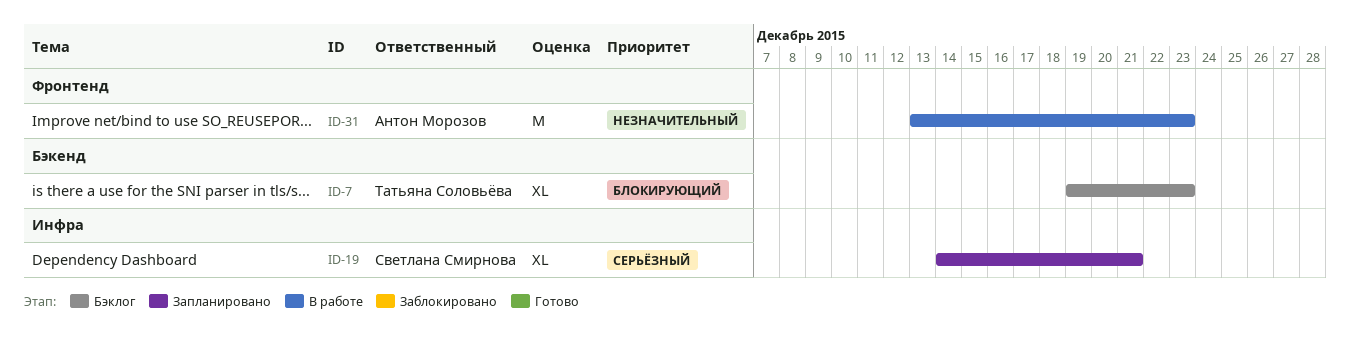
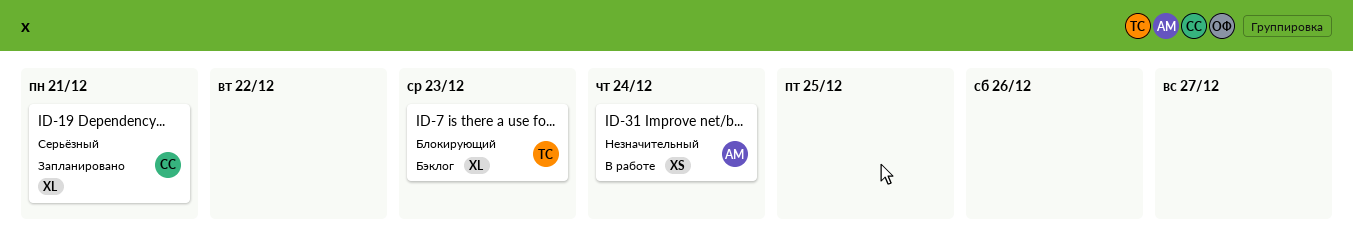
ID-31, estimate: M -> XS
ID-31, due: Dec 23 -> Dec 24

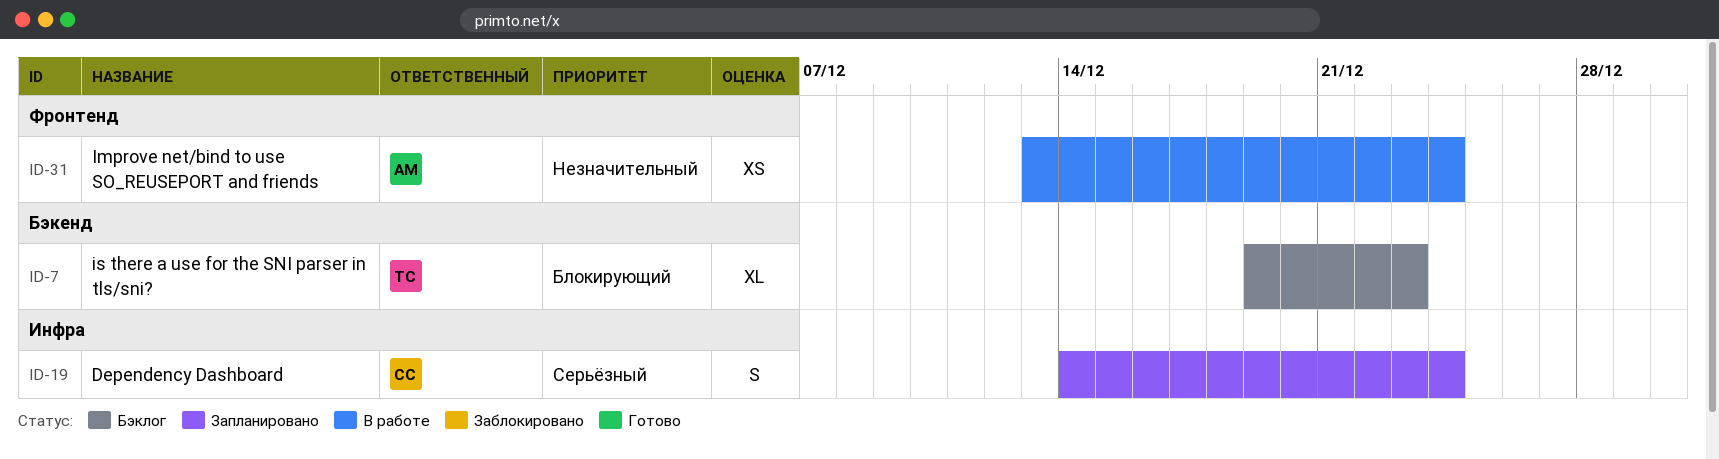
ID-19, estimate: XL -> S
ID-19, due: Dec 21 -> Dec 24

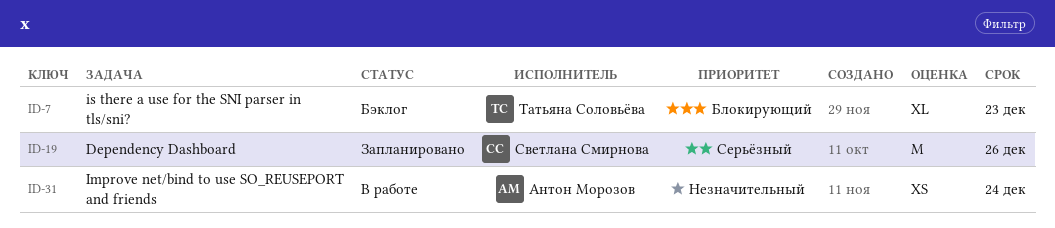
ID-19, estimate: S -> M
ID-19, due: Dec 24 -> Dec 26

